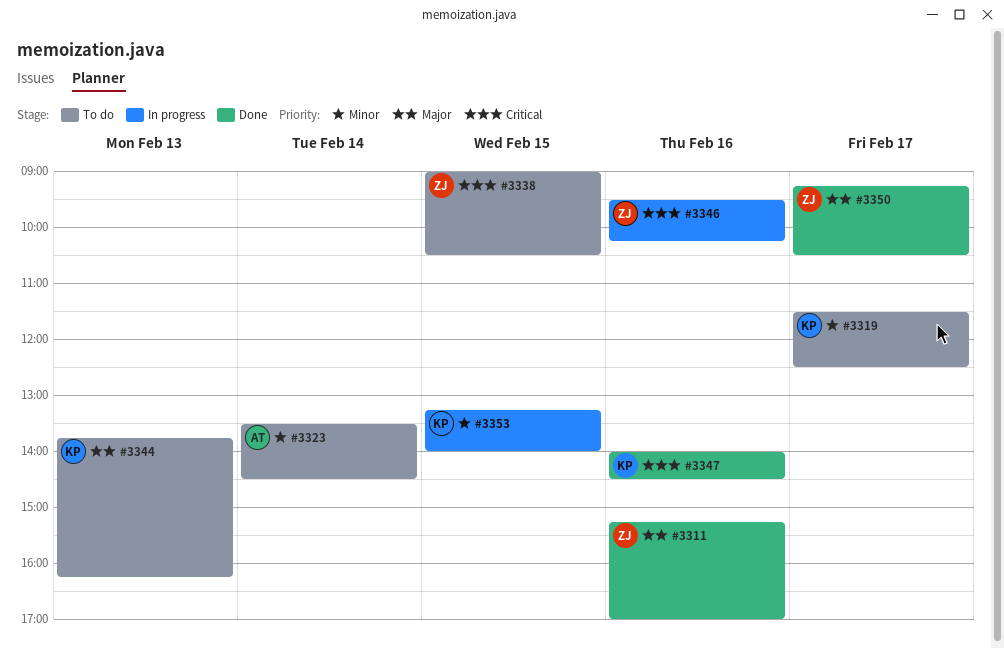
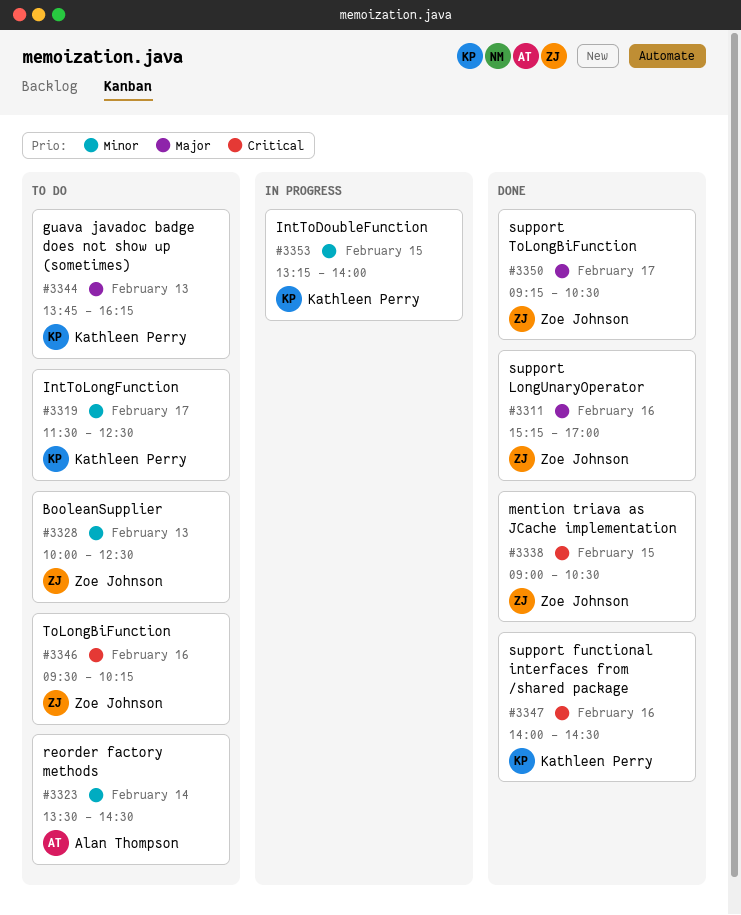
#3328: none -> present
#3338, status: To do -> Done
#3346, status: In progress -> To do

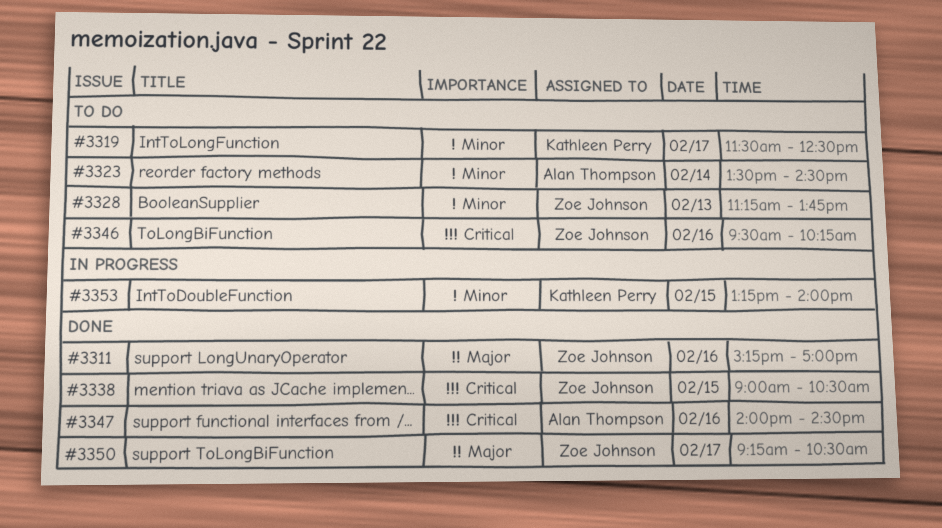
#3328, begins: 10:00 -> 11:15
#3328, ends: 12:30 -> 13:45
#3344: present -> none
#3347, owner: Kathleen Perry -> Alan Thompson

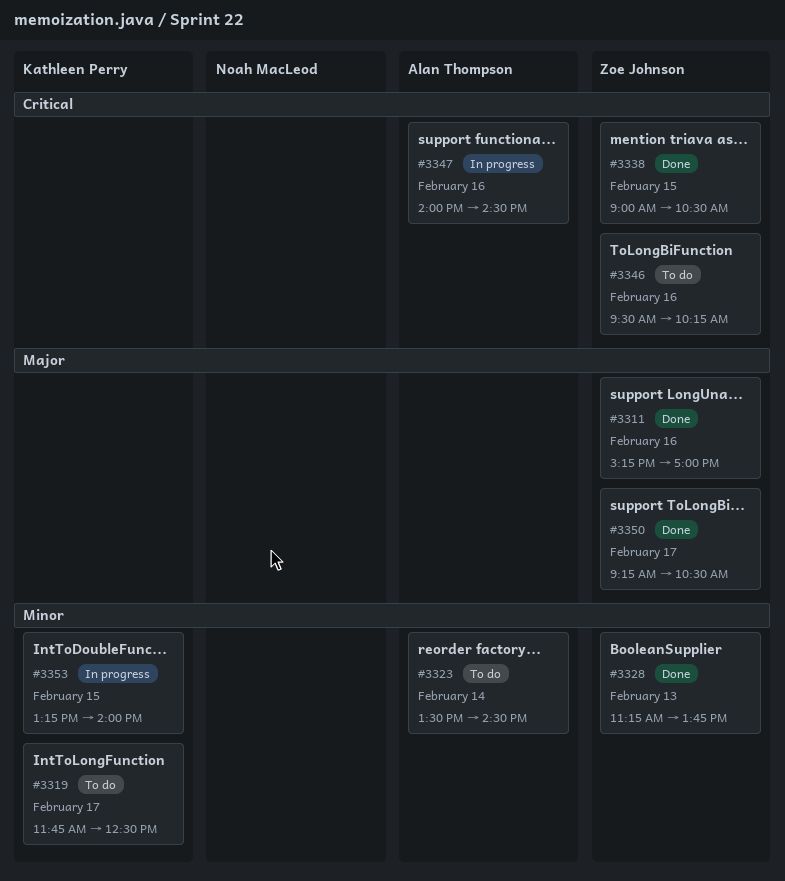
#3319, begins: 11:30 -> 11:45
#3328, status: To do -> Done
#3347, status: Done -> In progress

